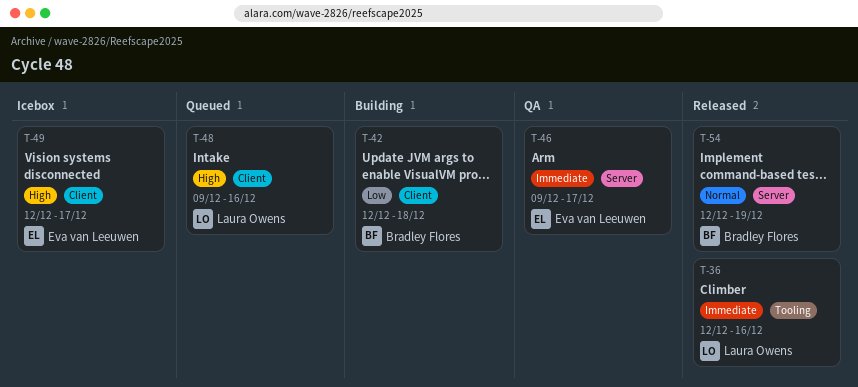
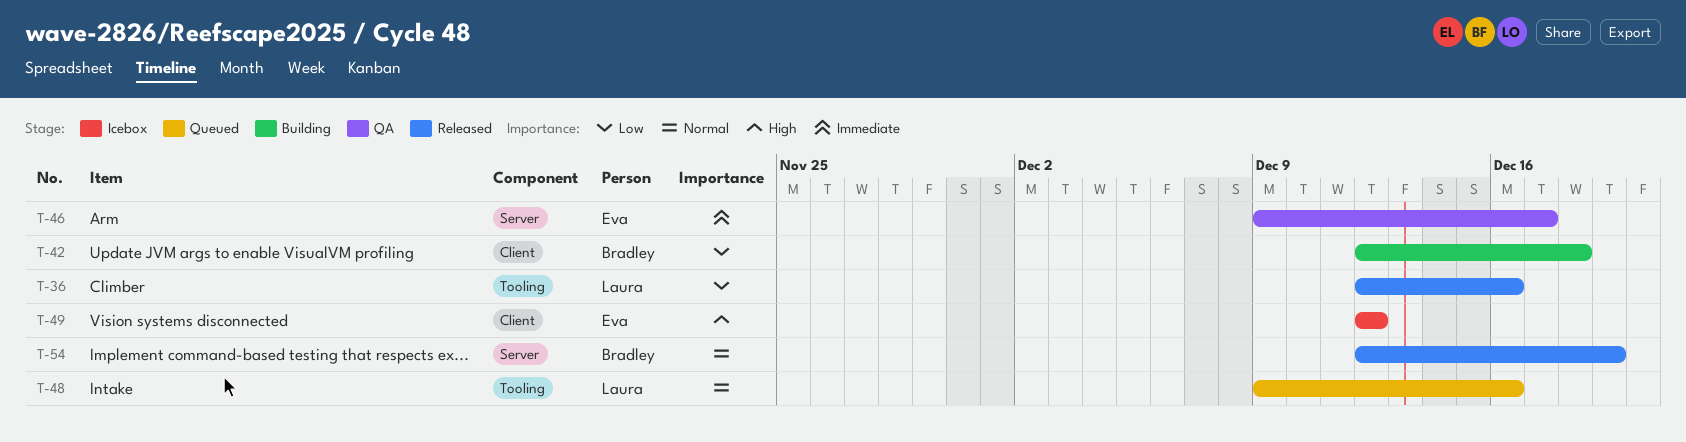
T-36, priority: Immediate -> Low
T-48, priority: High -> Normal
T-48, label: Client -> Tooling
T-49, due: Dec 17 -> Dec 12

